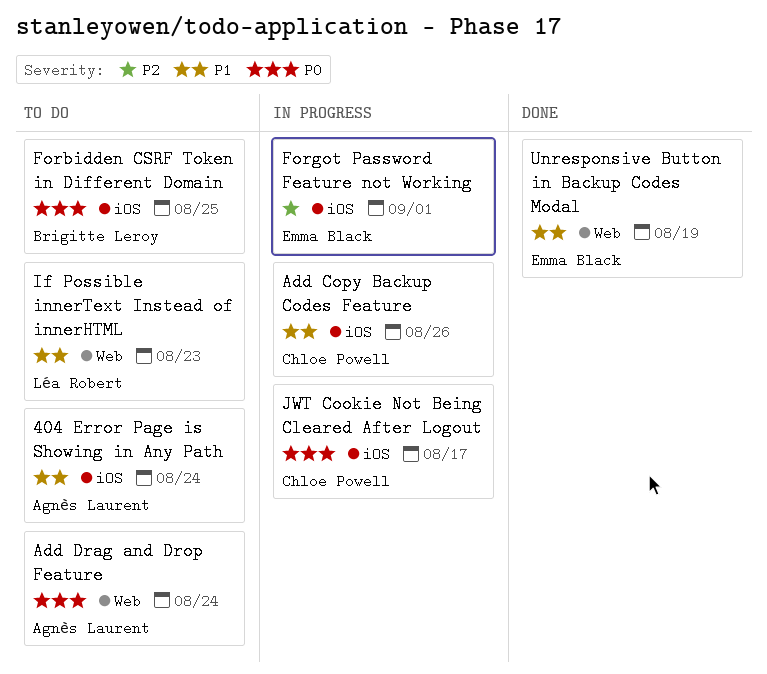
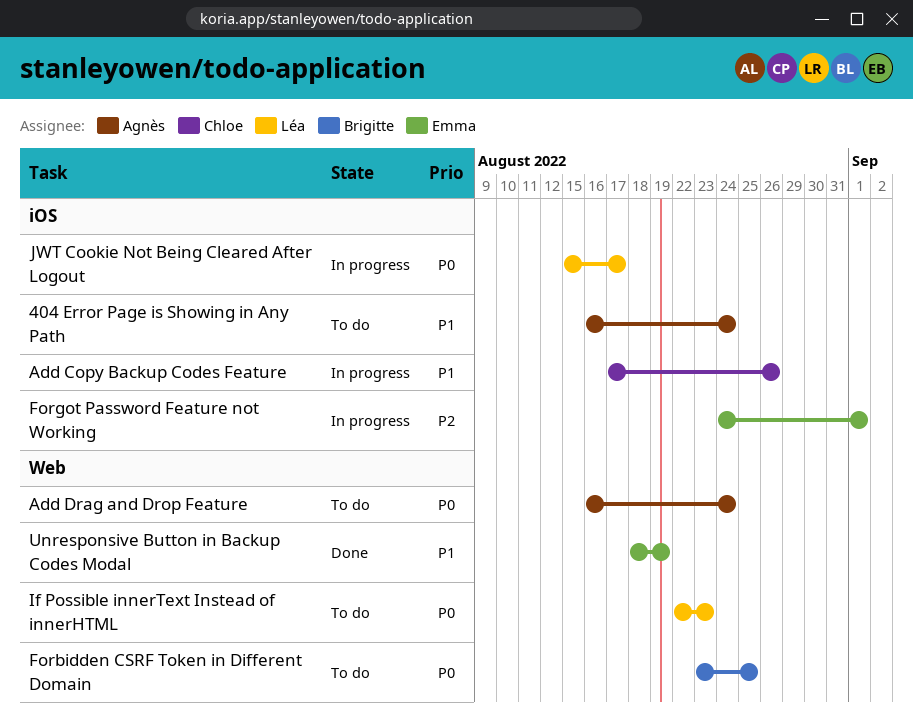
Forbidden CSRF Token in Different Domain, label: iOS -> Web
If Possible innerText Instead of innerHTML, priority: P1 -> P0
JWT Cookie Not Being Cleared After Logout, owner: Chloe Powell -> Léa Robert

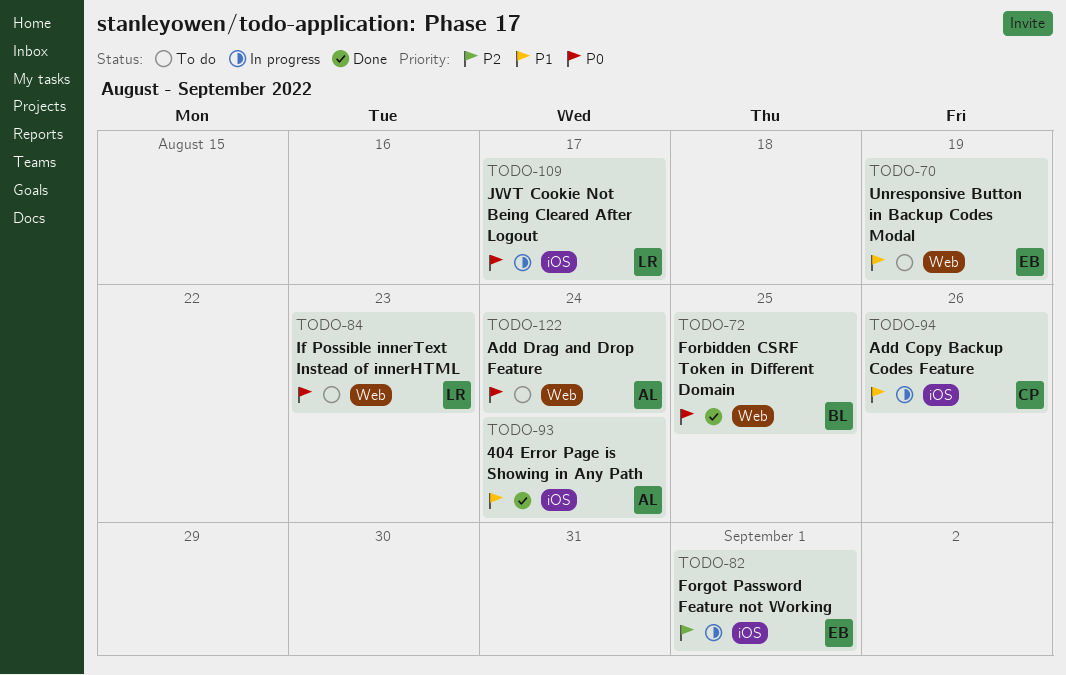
404 Error Page is Showing in Any Path, status: To do -> Done
Forbidden CSRF Token in Different Domain, status: To do -> Done
Unresponsive Button in Backup Codes Modal, status: Done -> To do

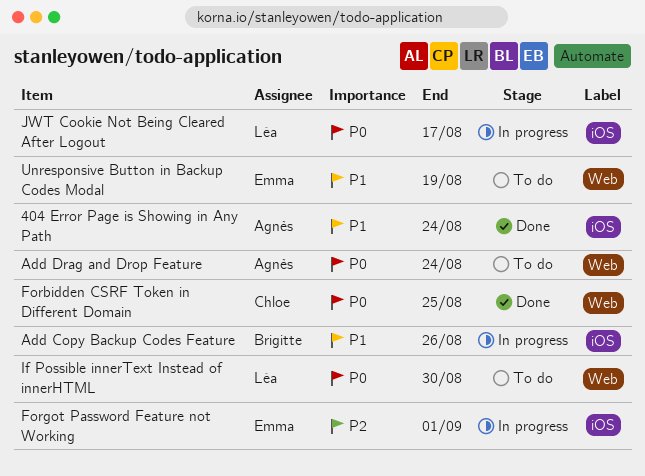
Add Copy Backup Codes Feature, owner: Chloe -> Brigitte
Forbidden CSRF Token in Different Domain, owner: Brigitte -> Chloe
If Possible innerText Instead of innerHTML, due: Aug 23 -> Aug 30

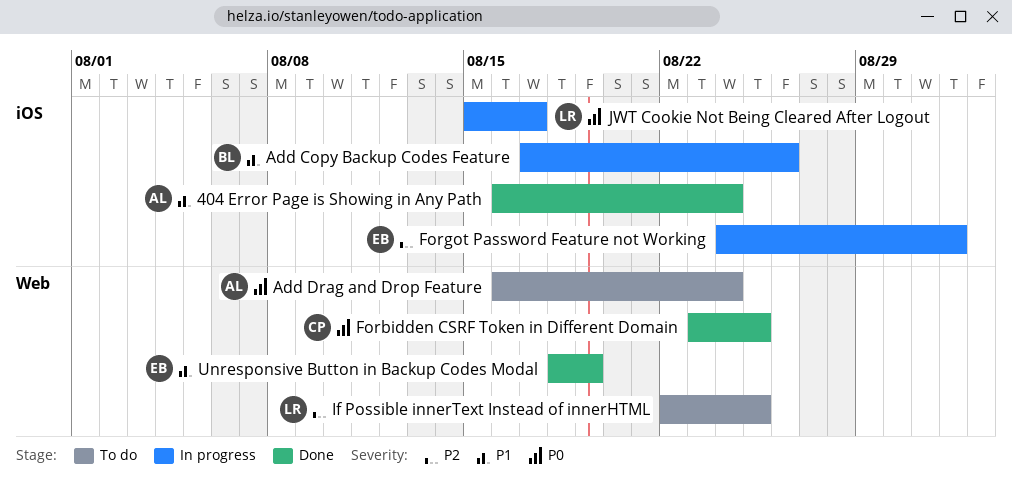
If Possible innerText Instead of innerHTML, priority: P0 -> P2
If Possible innerText Instead of innerHTML, due: Aug 30 -> Aug 25
Unresponsive Button in Backup Codes Modal, status: To do -> Done

